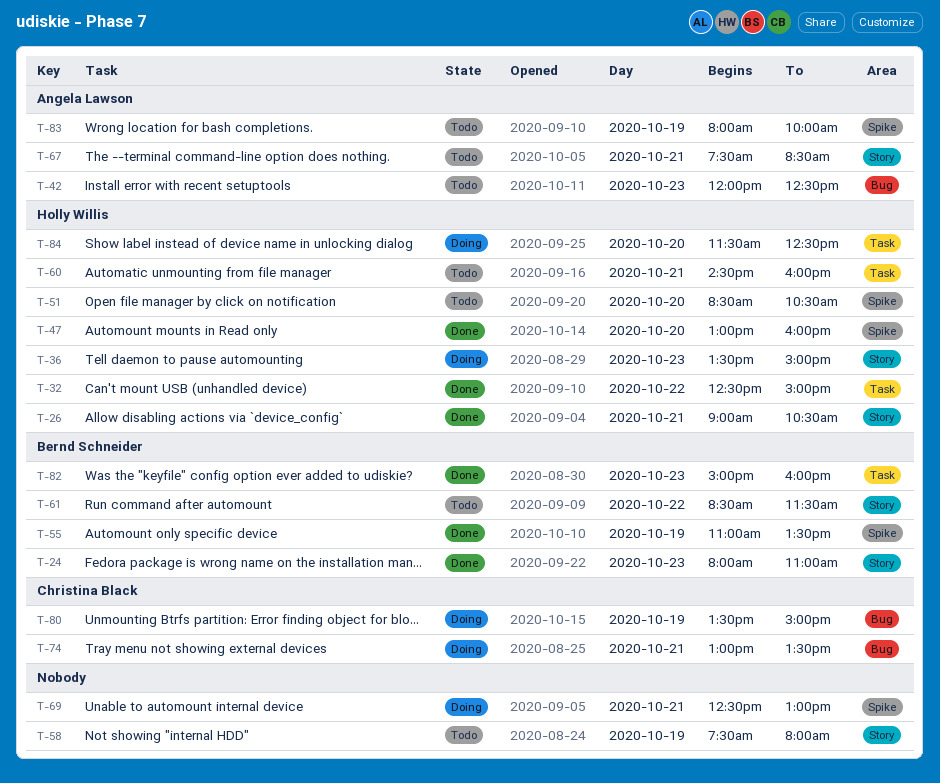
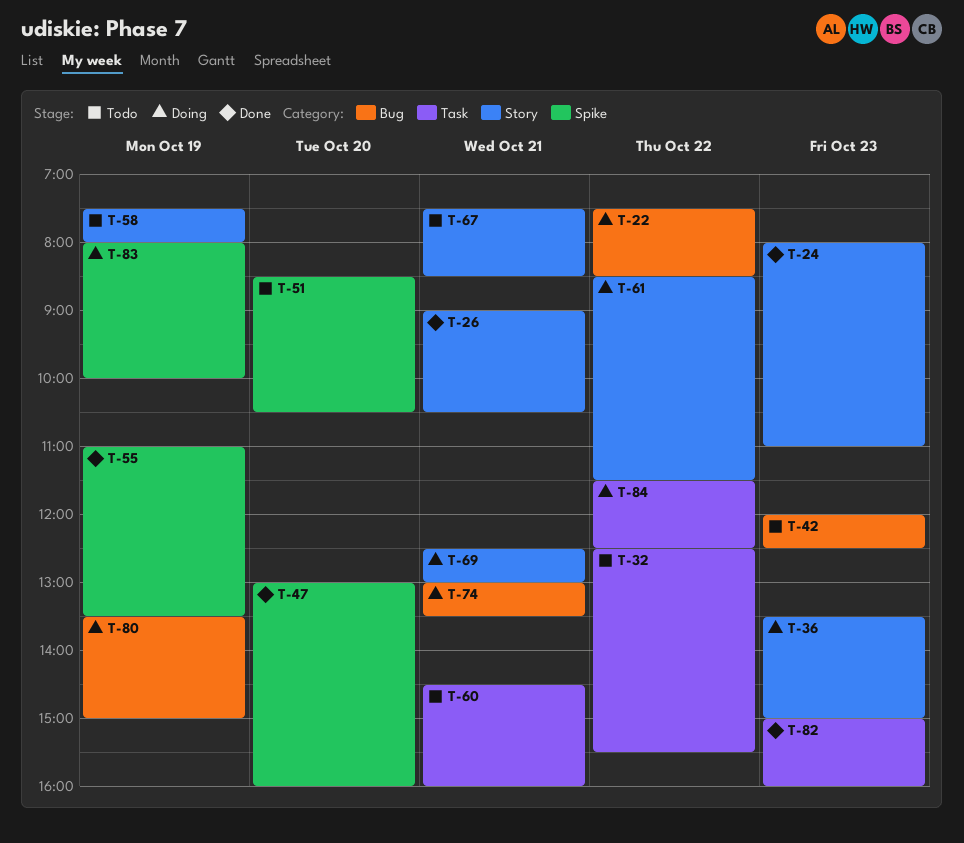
T-22: none -> present
T-32, status: Done -> Todo
T-32, ends: 15:00 -> 15:30
T-61, status: Todo -> Doing
T-69, label: Spike -> Story
T-83, status: Todo -> Doing
T-84, day: Oct 20 -> Oct 22

